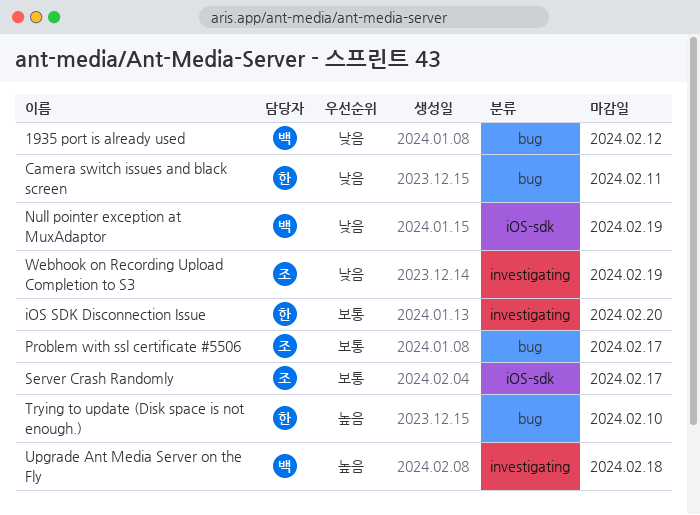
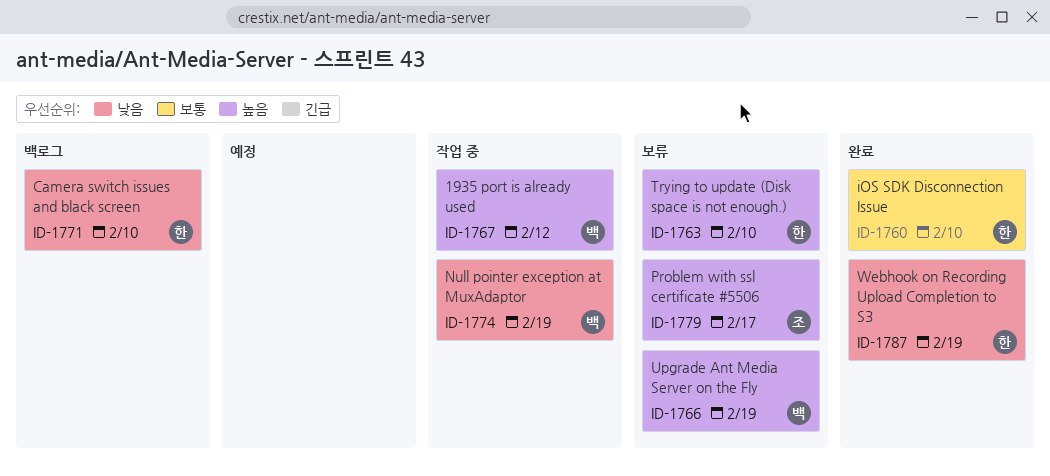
1935 port is already used, priority: 낮음 -> 높음
Camera switch issues and black screen, due: Feb 11 -> Feb 10
iOS SDK Disconnection Issue, due: Feb 20 -> Feb 10
Problem with ssl certificate #5506, priority: 보통 -> 높음
Server Crash Randomly: present -> none
Upgrade Ant Media Server on the Fly, due: Feb 18 -> Feb 19
Webhook on Recording Upload Completion to S3, owner: 조 -> 한

